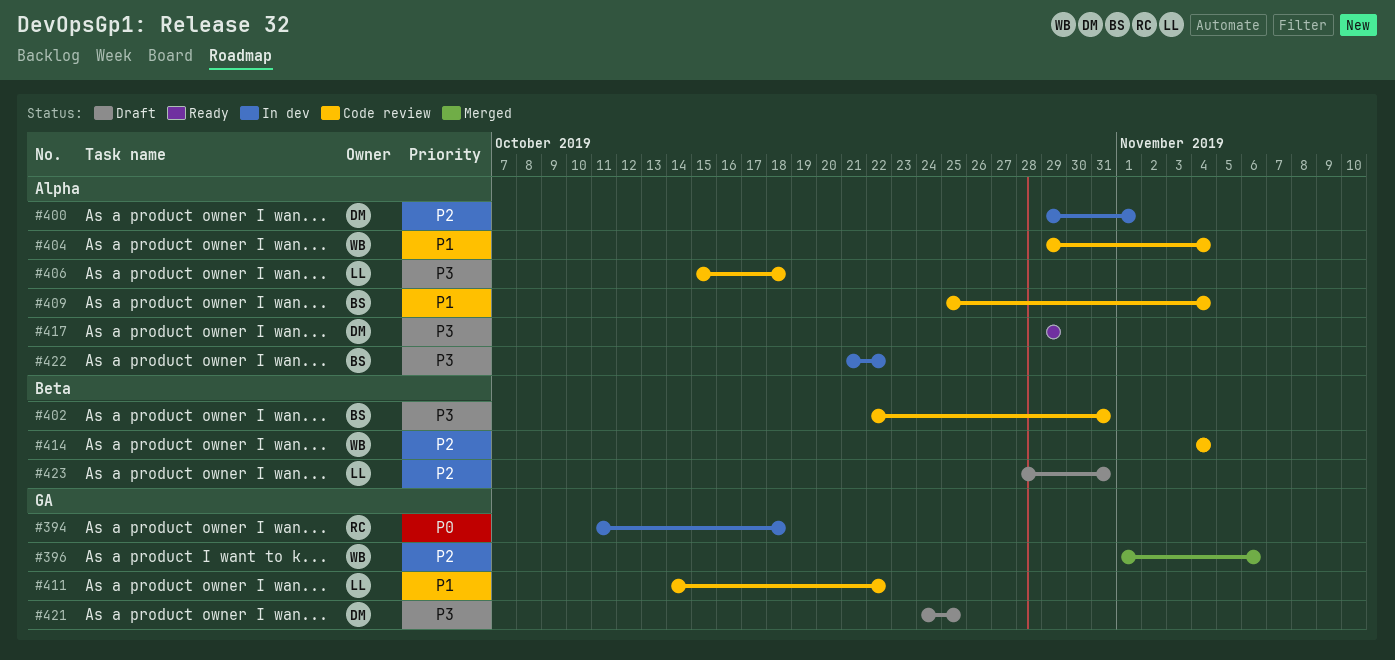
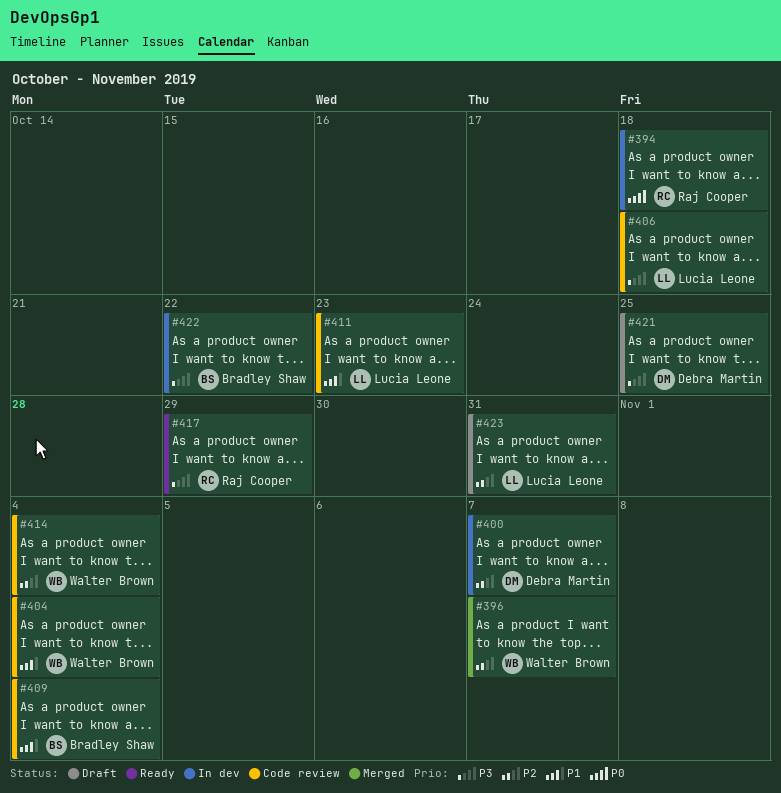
#396, due: Nov 6 -> Nov 7
#400, due: Nov 1 -> Nov 7
#402: present -> none
#411, due: Oct 22 -> Oct 23
#417, owner: Debra Martin -> Raj Cooper

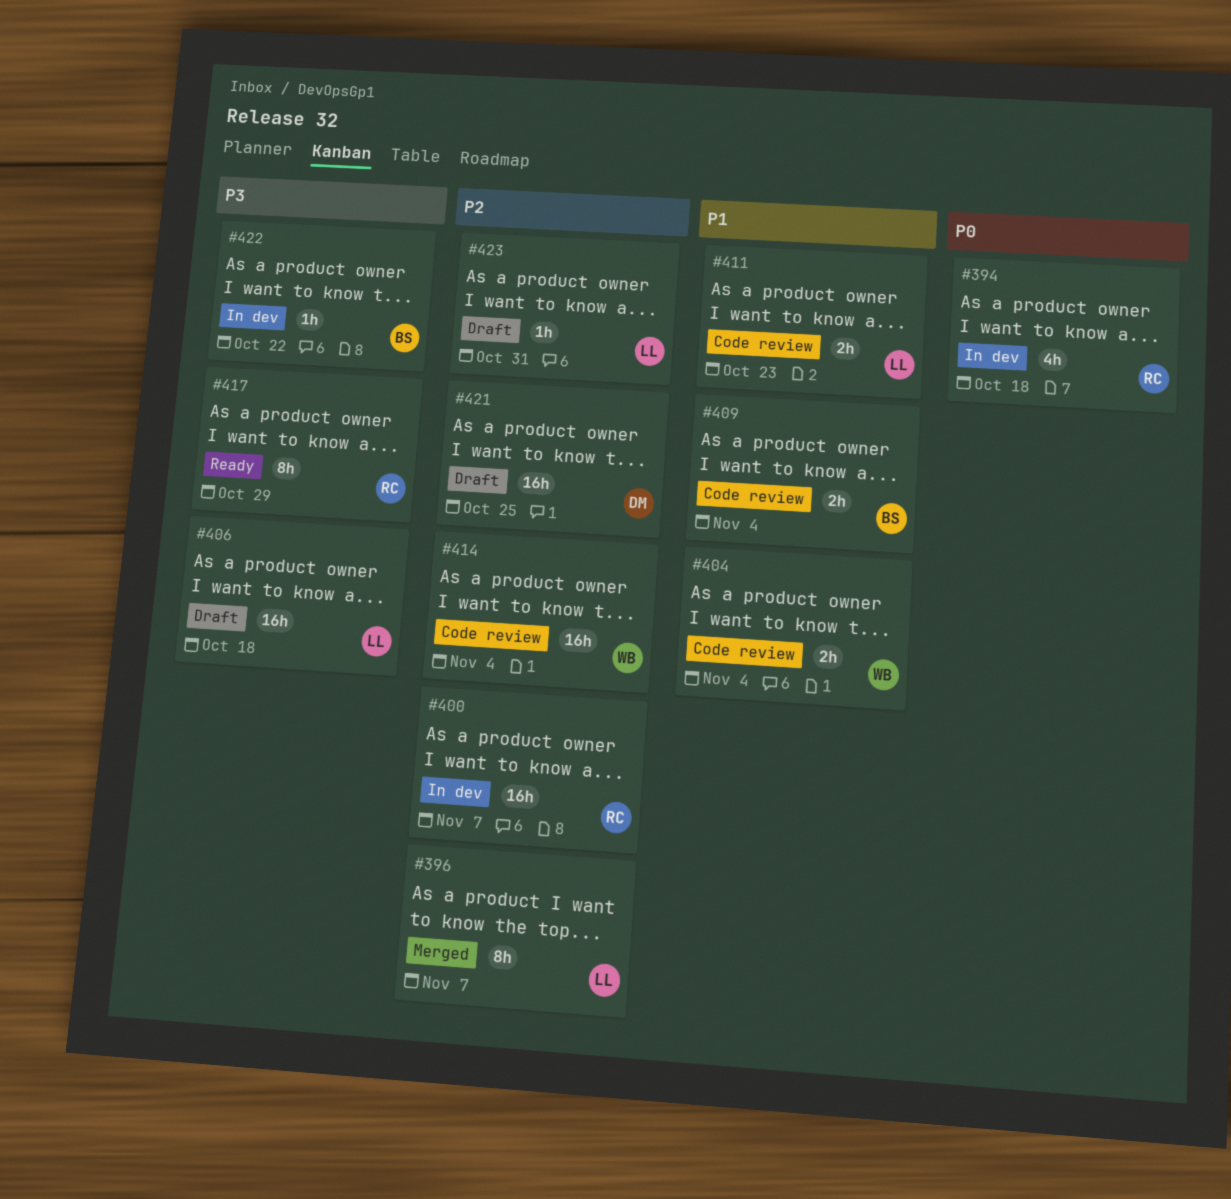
#396, owner: Walter Brown -> Lucia Leone
#400, owner: Debra Martin -> Raj Cooper
#406, status: Code review -> Draft
#421, priority: P3 -> P2

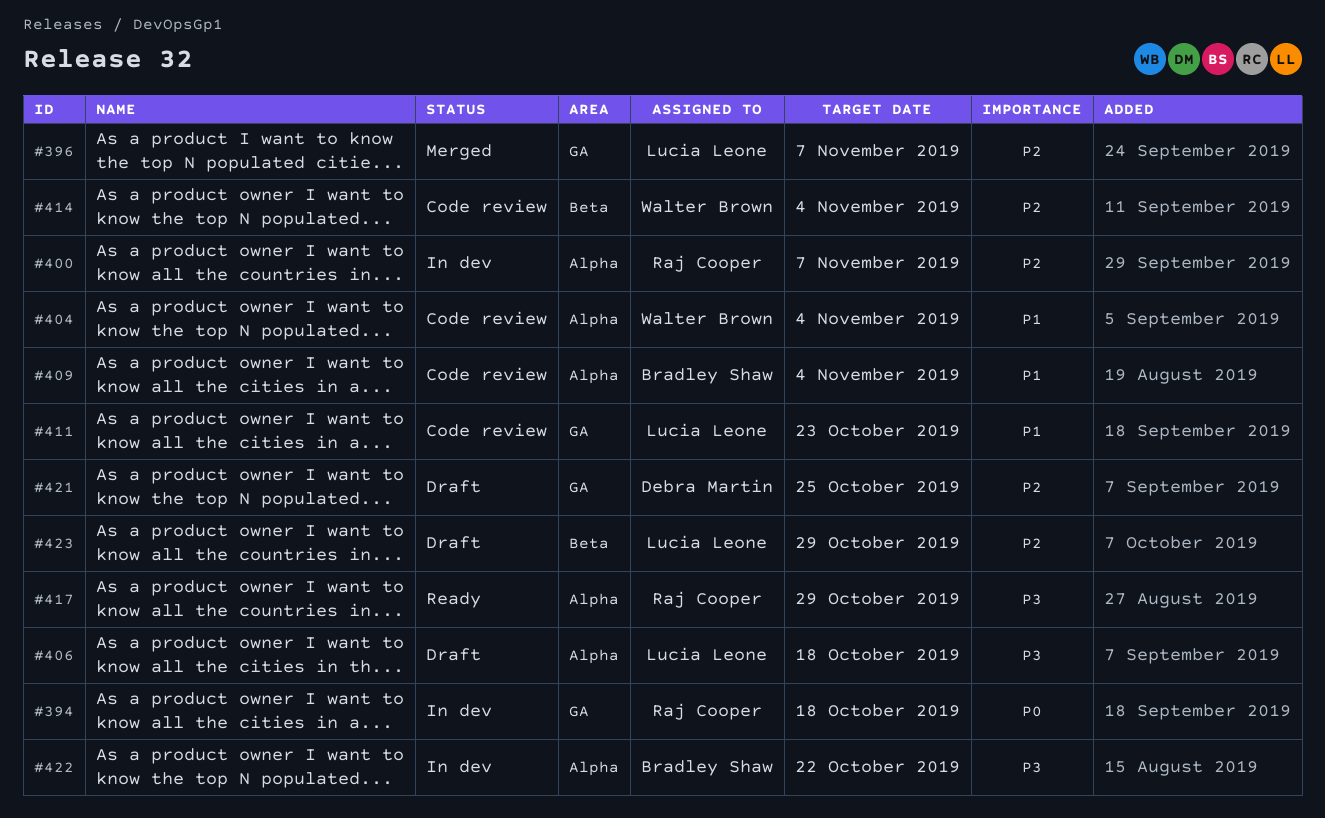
#423, due: Oct 31 -> Oct 29

